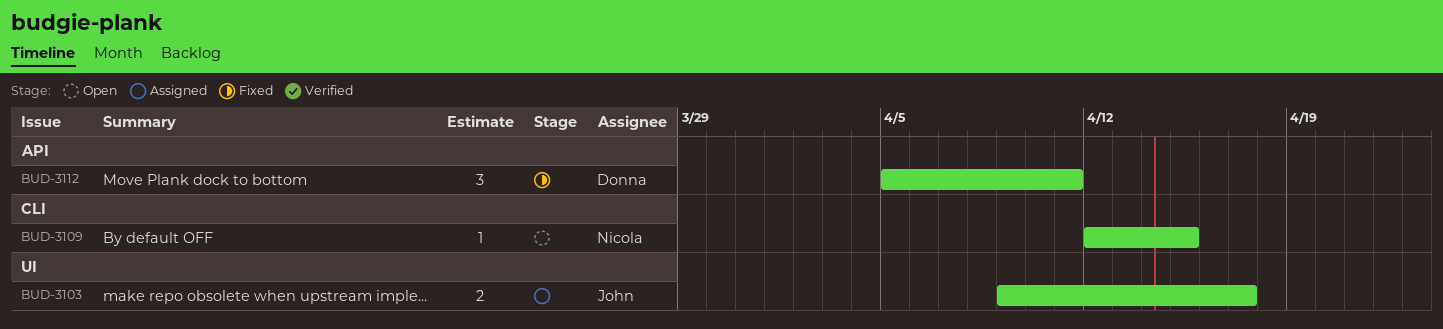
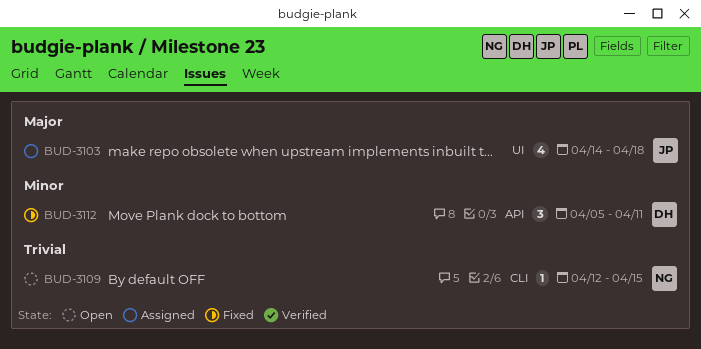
BUD-3103, estimate: 2 -> 4
BUD-3103, start: Apr 9 -> Apr 14
BUD-3103, due: Apr 17 -> Apr 18

